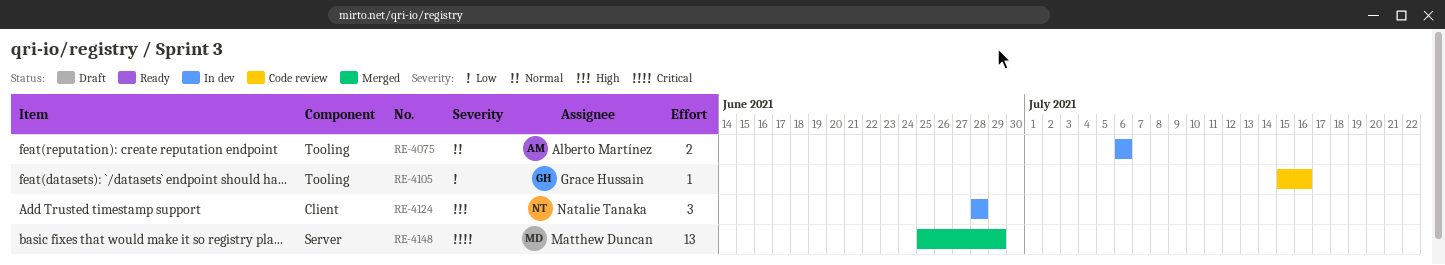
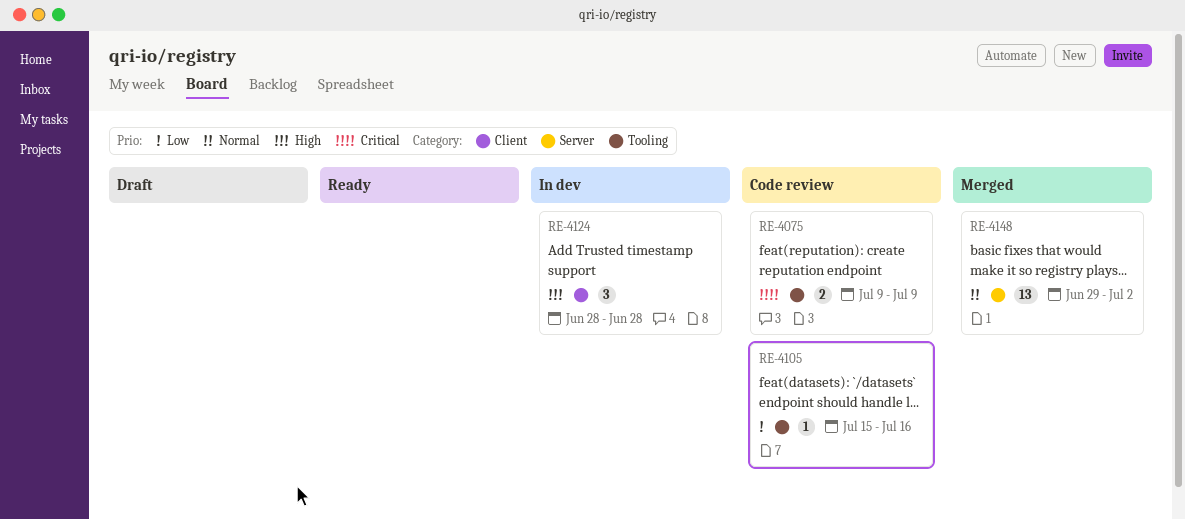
RE-4075, status: In dev -> Code review
RE-4075, priority: Normal -> Critical
RE-4075, start: Jul 6 -> Jul 9
RE-4075, due: Jul 6 -> Jul 9
RE-4148, priority: Critical -> Normal
RE-4148, start: Jun 25 -> Jun 29
RE-4148, due: Jun 29 -> Jul 2

